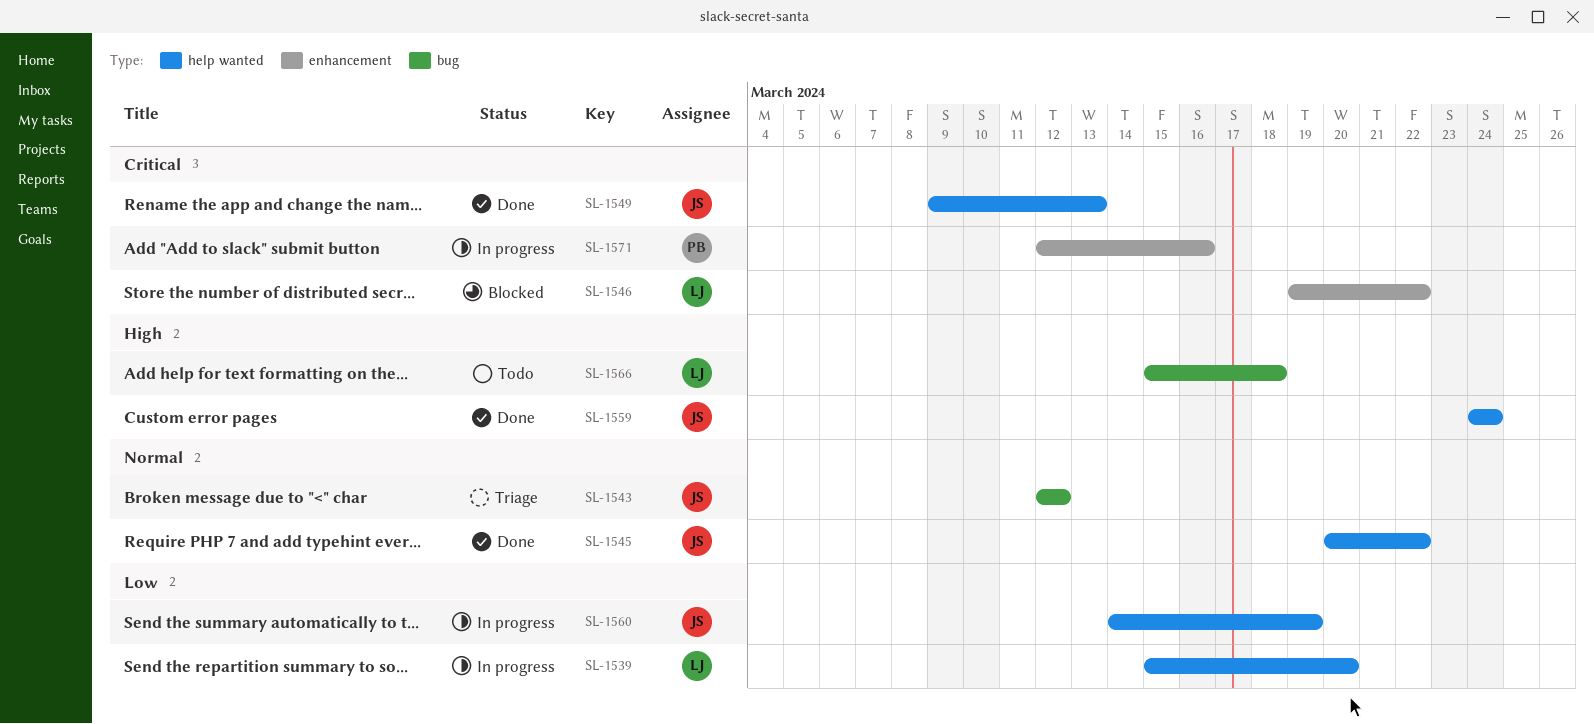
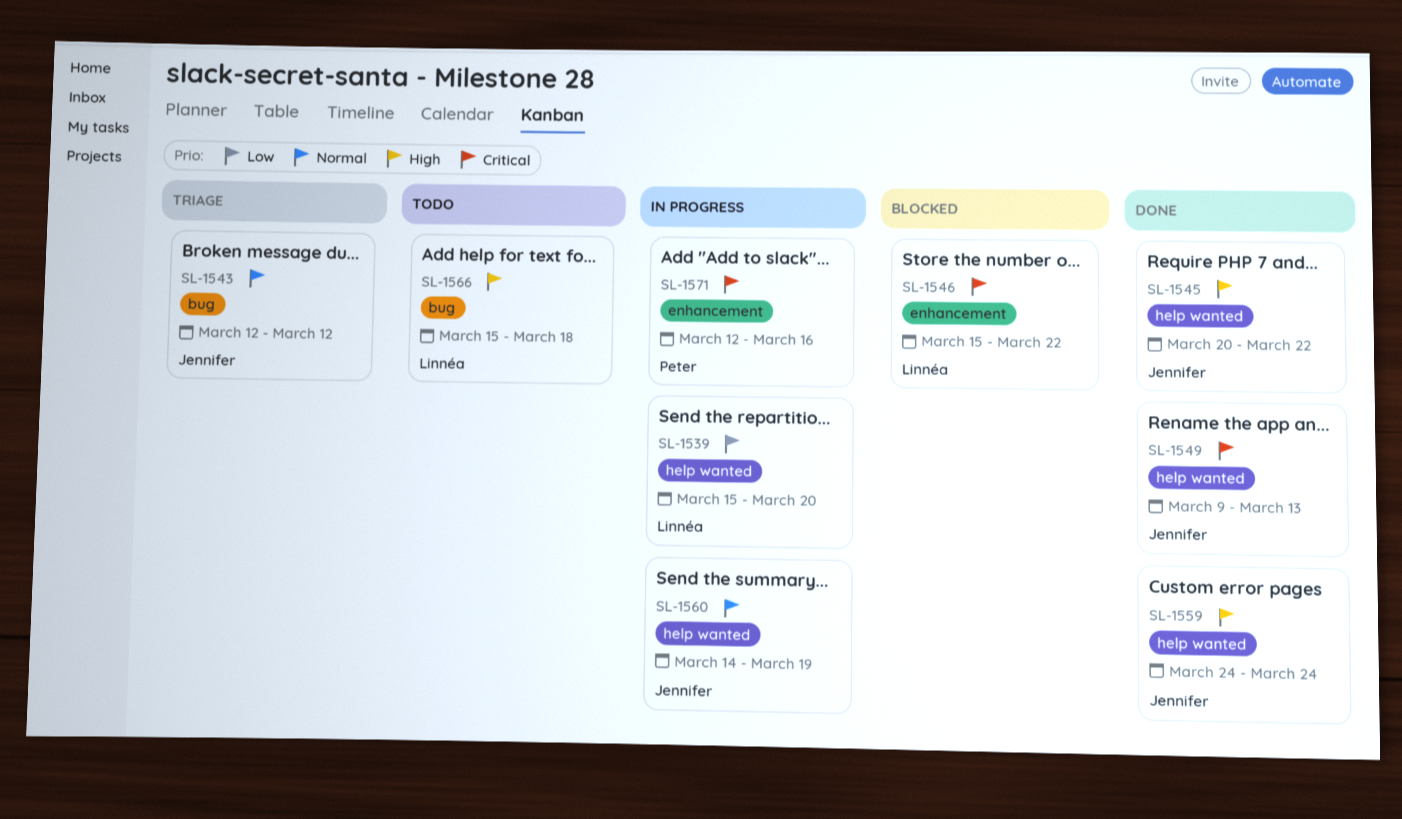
SL-1545, priority: Normal -> High
SL-1546, start: Mar 19 -> Mar 15
SL-1560, priority: Low -> Normal

